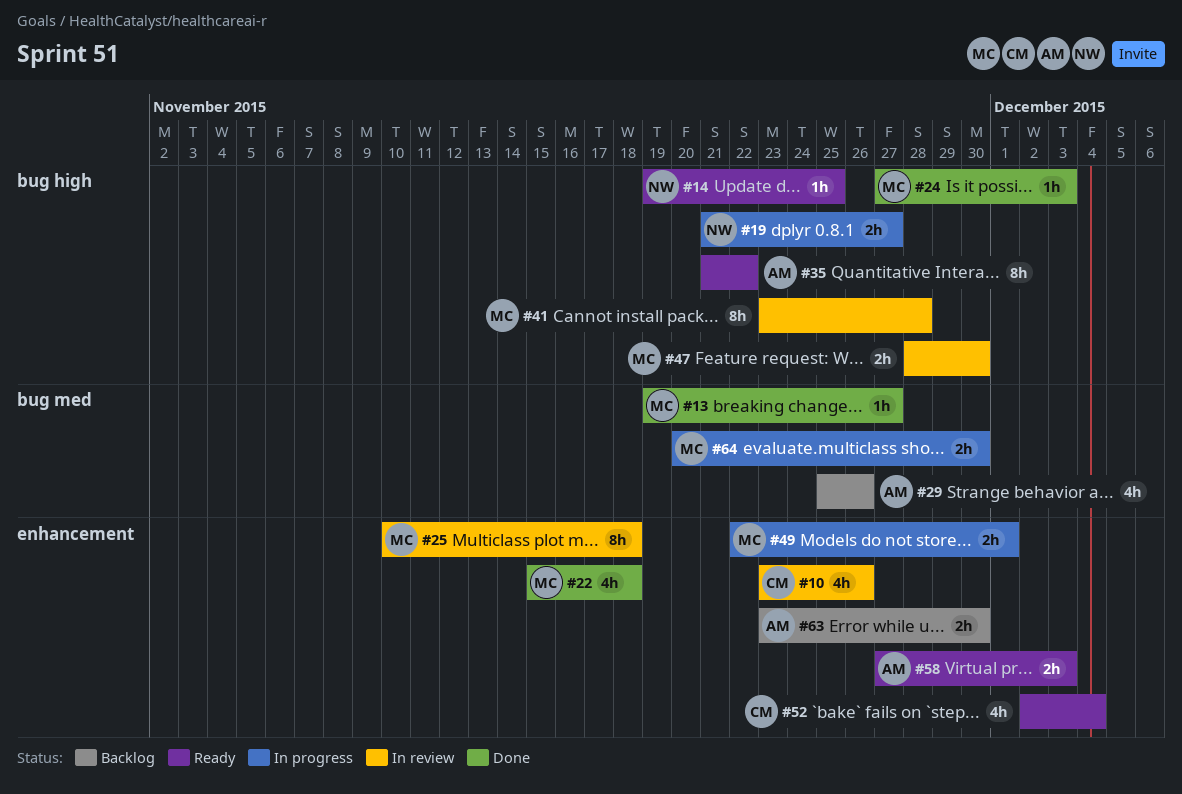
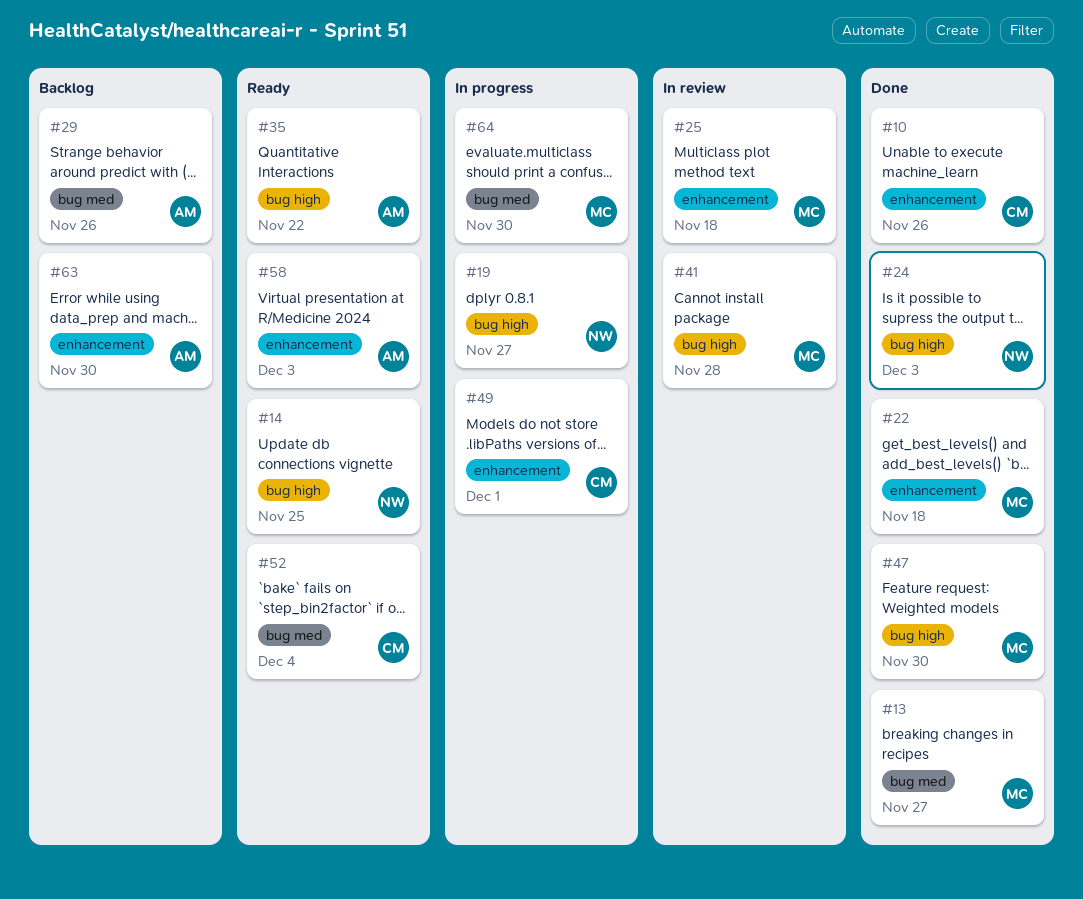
#10, status: In review -> Done
#24, owner: MC -> NW
#47, status: In review -> Done
#49, owner: MC -> CM
#52, label: enhancement -> bug med

